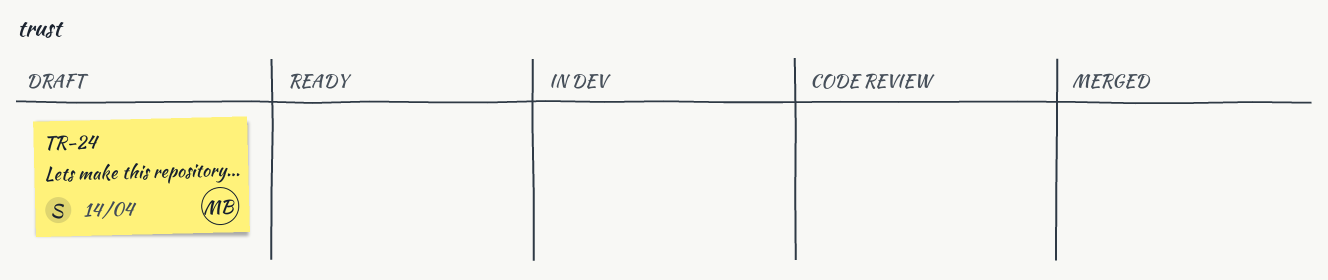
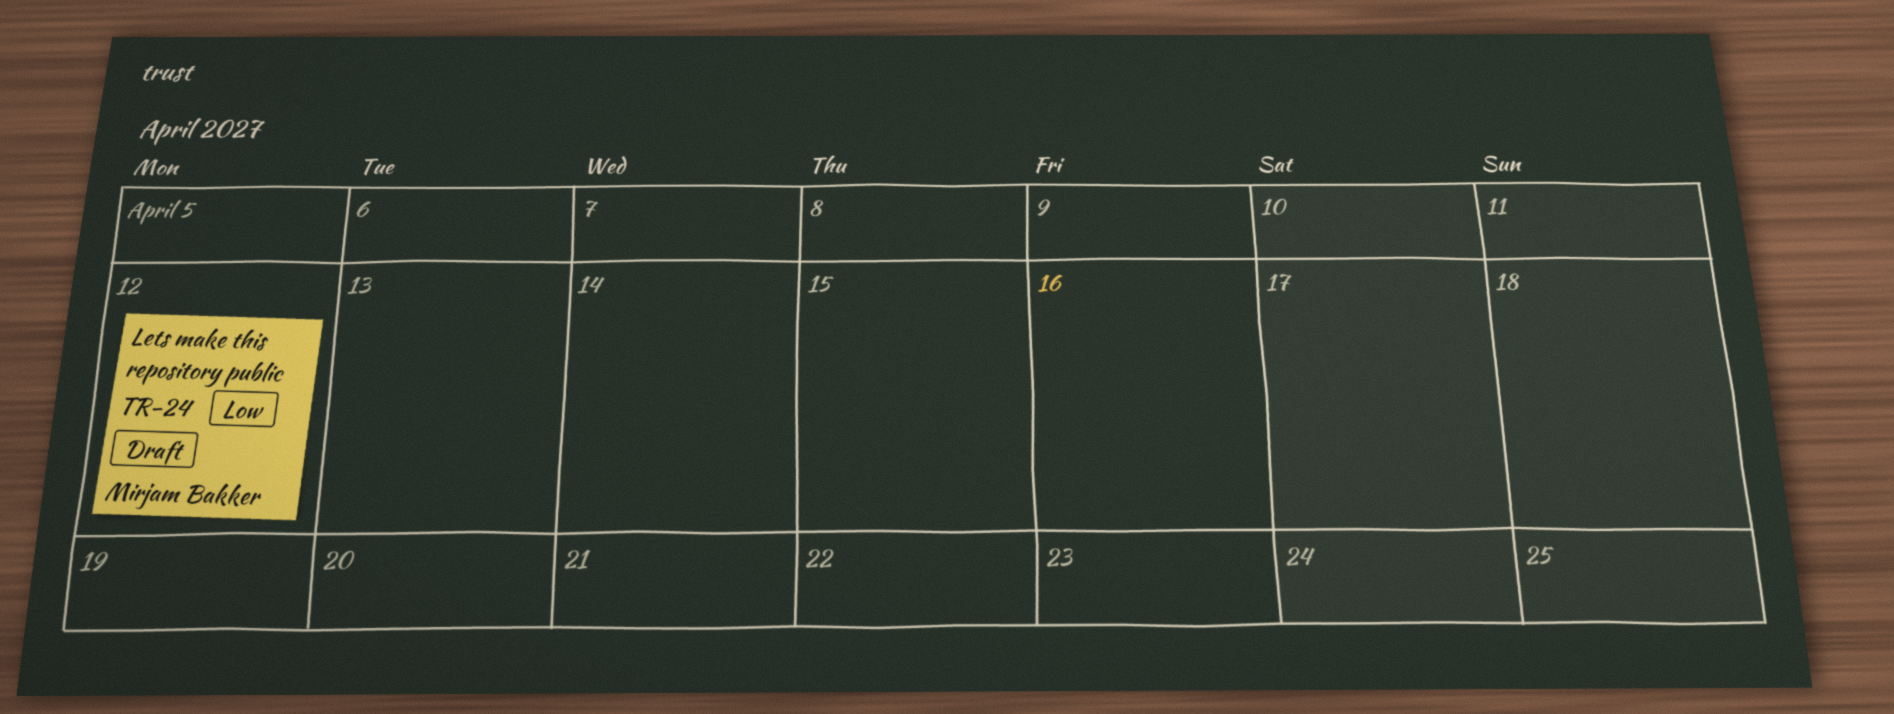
TR-24, due: Apr 14 -> Apr 12

